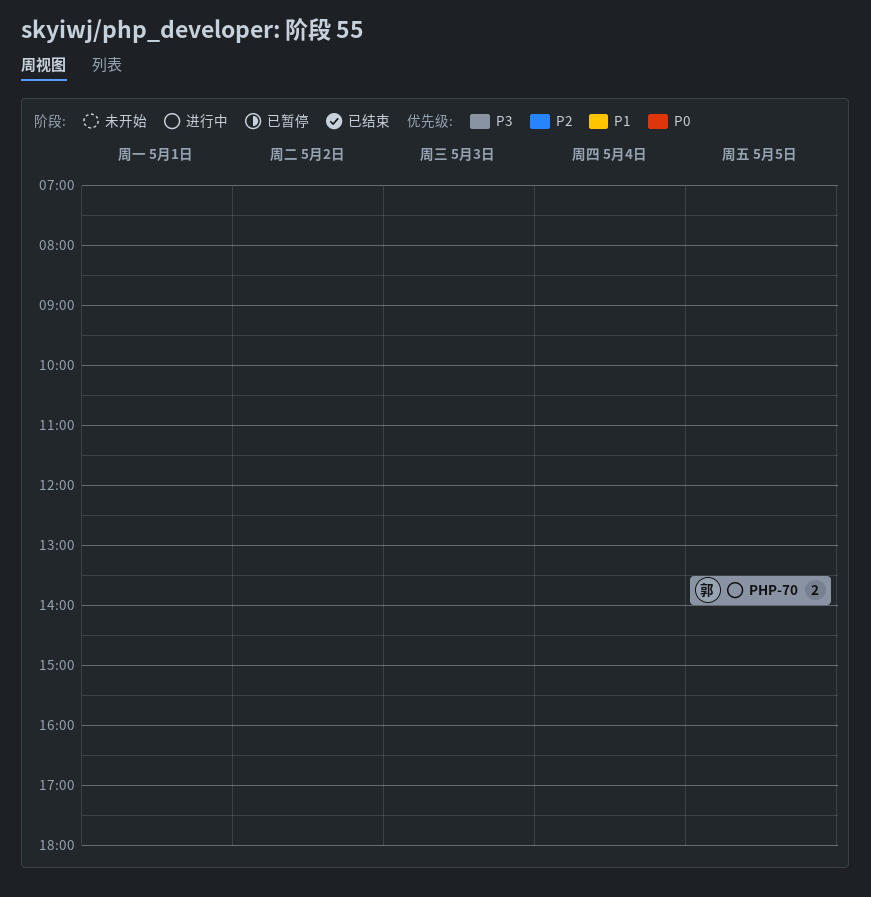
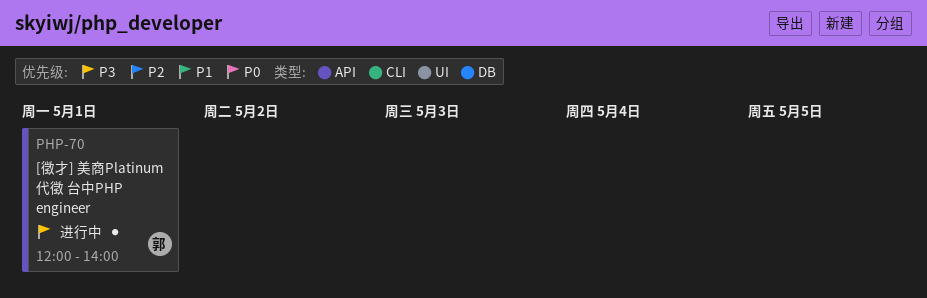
PHP-70, estimate: 2 -> 1
PHP-70, day: May 5 -> May 1
PHP-70, begins: 13:30 -> 12:00

